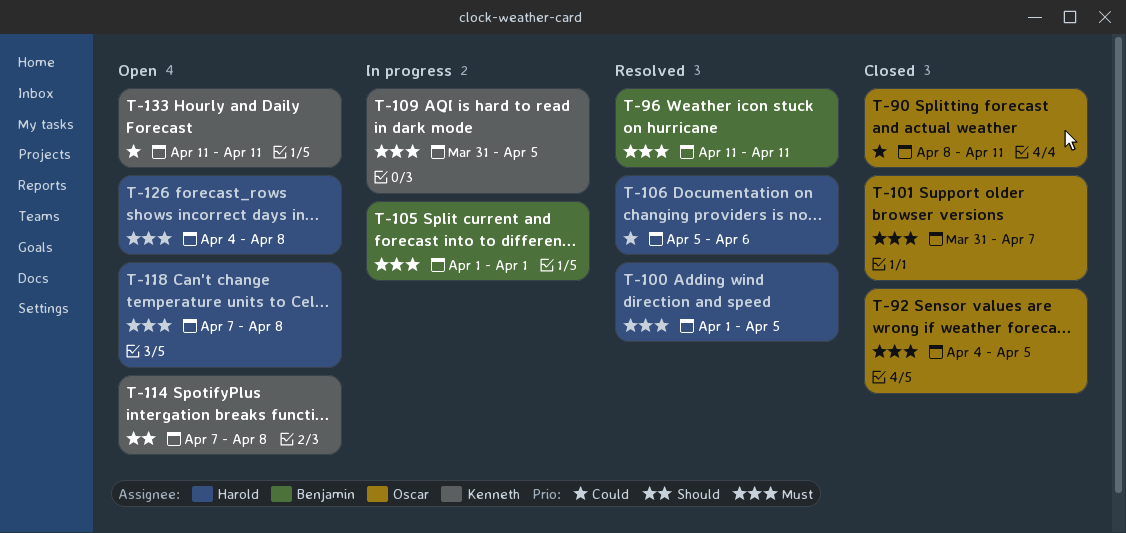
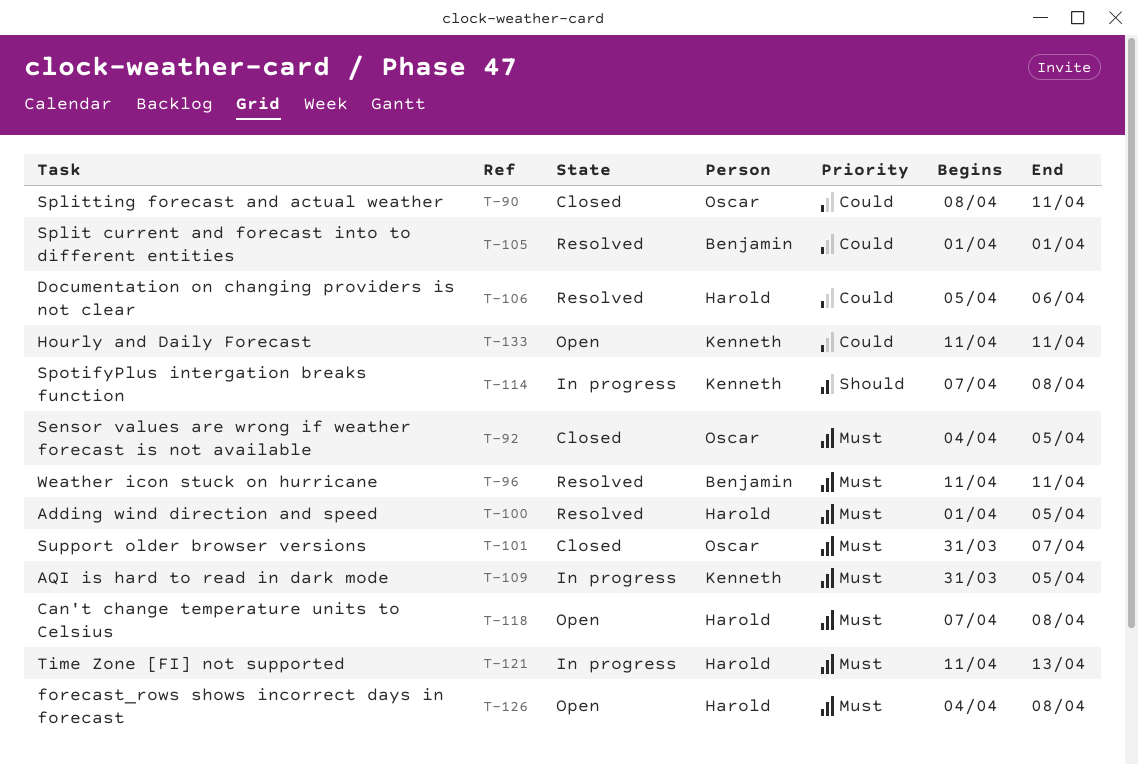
T-105, status: In progress -> Resolved
T-105, priority: Must -> Could
T-114, status: Open -> In progress
T-121: none -> present

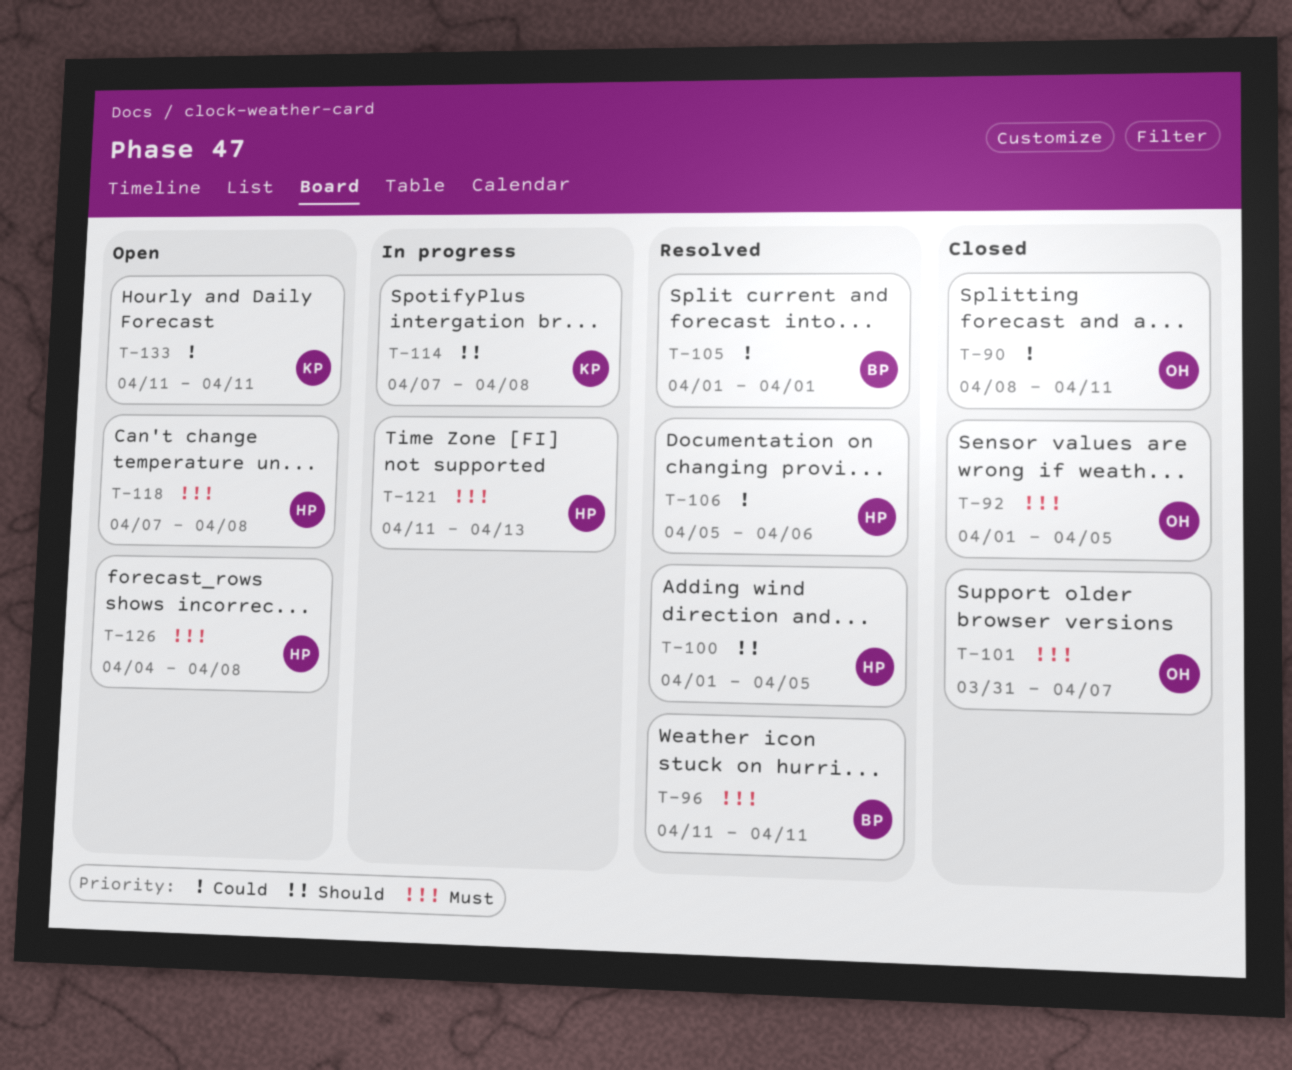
T-92, start: Apr 4 -> Apr 1
T-100, priority: Must -> Should
T-109: present -> none

